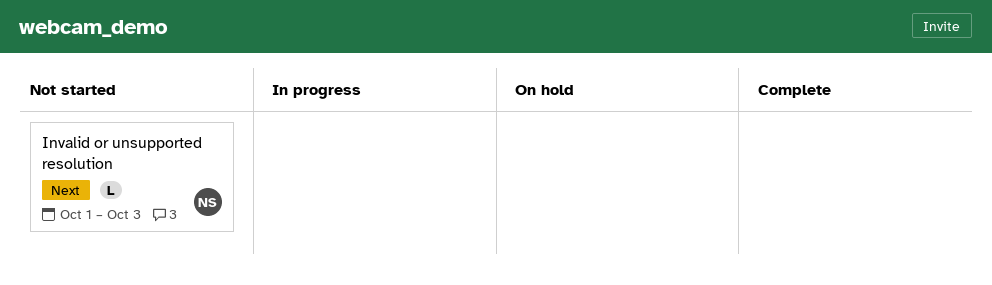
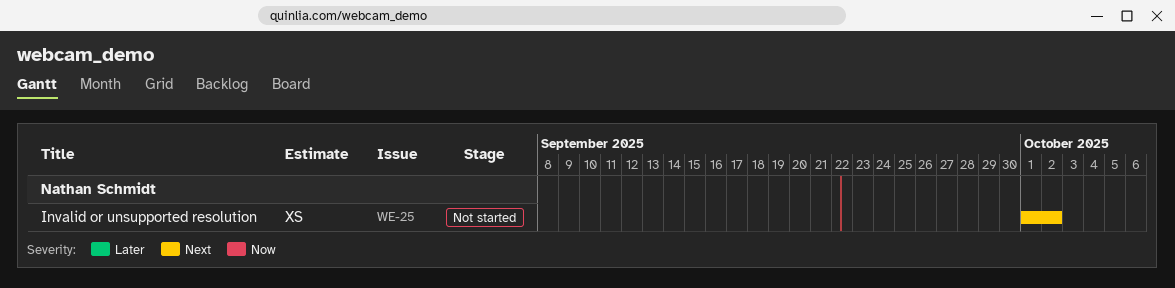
Invalid or unsupported resolution, estimate: L -> XS
Invalid or unsupported resolution, due: Oct 3 -> Oct 2

